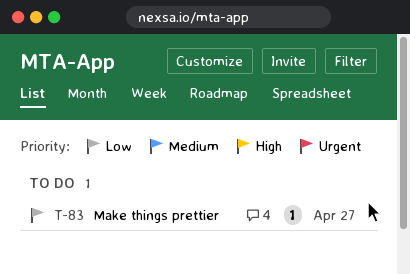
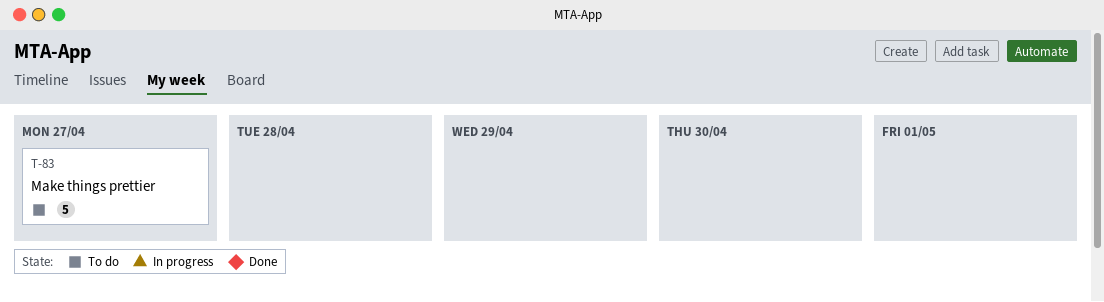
T-83, estimate: 1 -> 5

